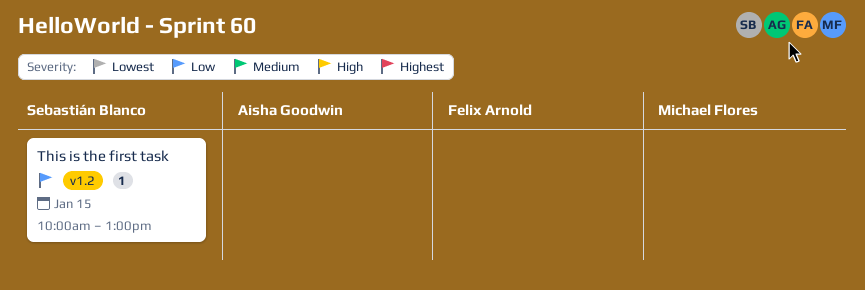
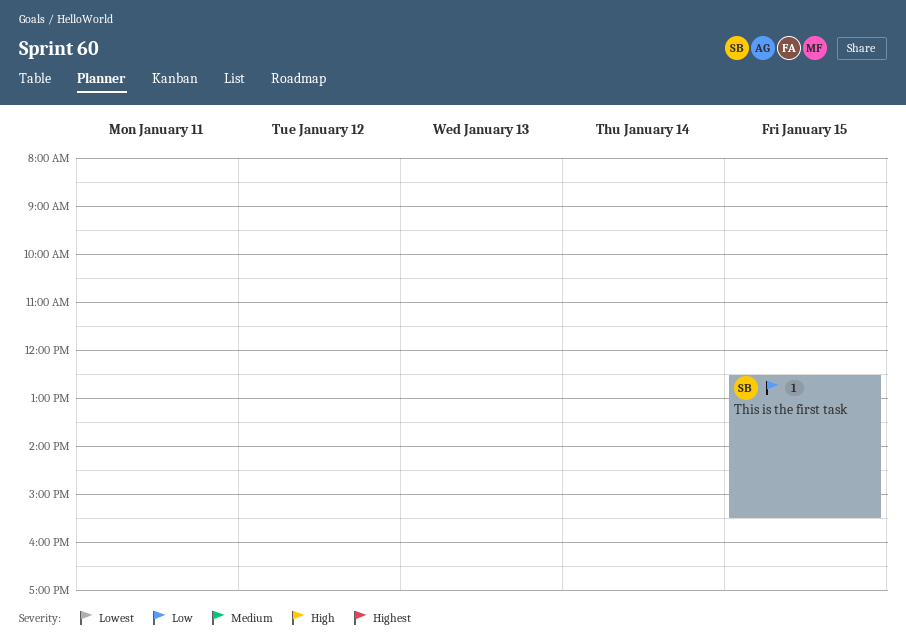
This is the first task, begins: 10:00 -> 12:30
This is the first task, ends: 13:00 -> 15:30

